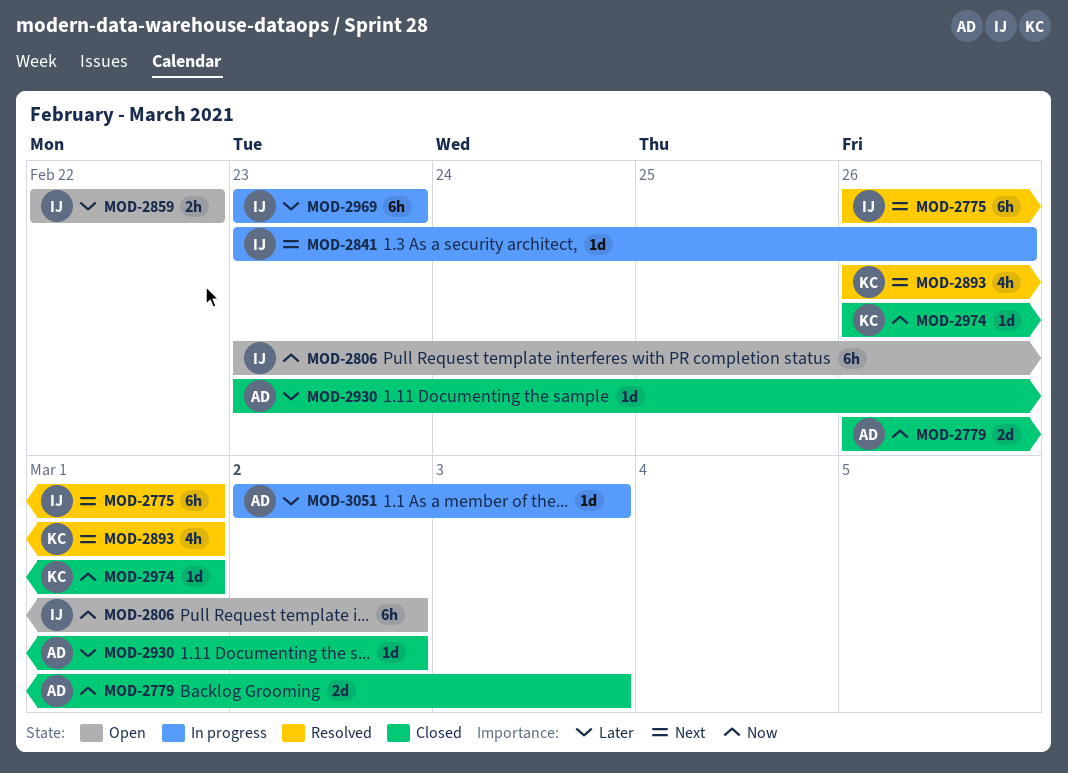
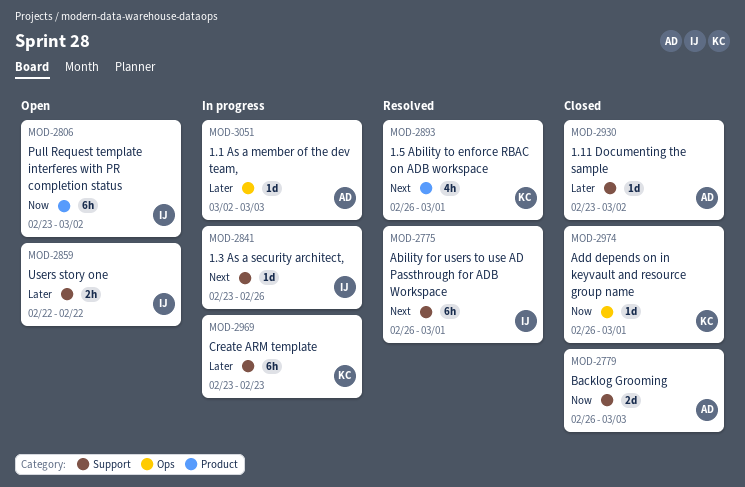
MOD-2969, owner: IJ -> KC

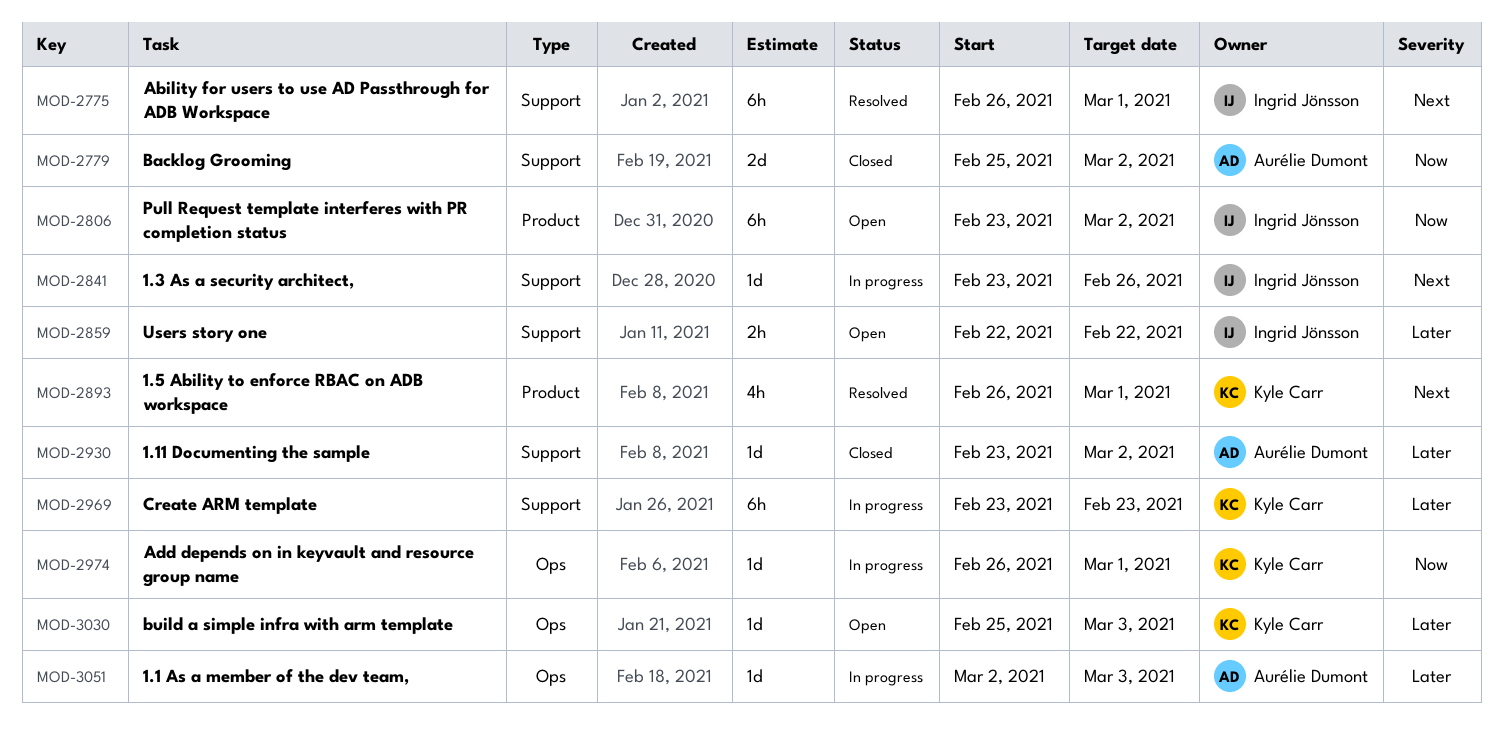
MOD-2779, start: Feb 26 -> Feb 25
MOD-2779, due: Mar 3 -> Mar 2
MOD-2974, status: Closed -> In progress
MOD-3030: none -> present

